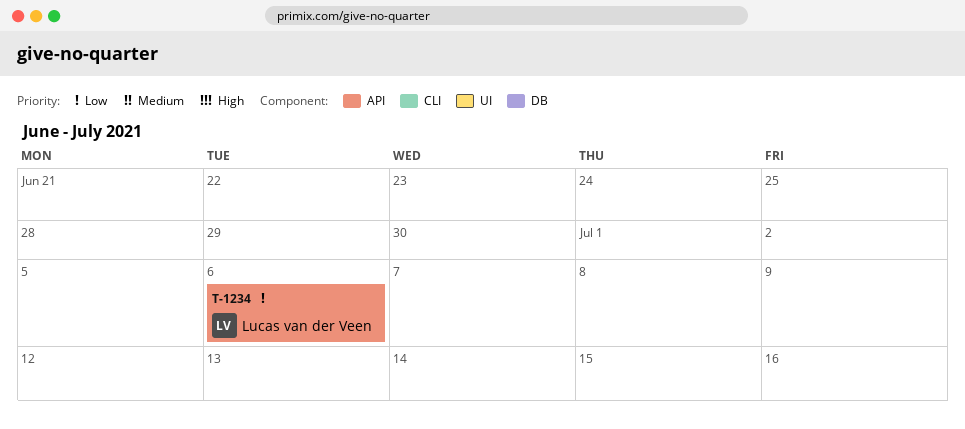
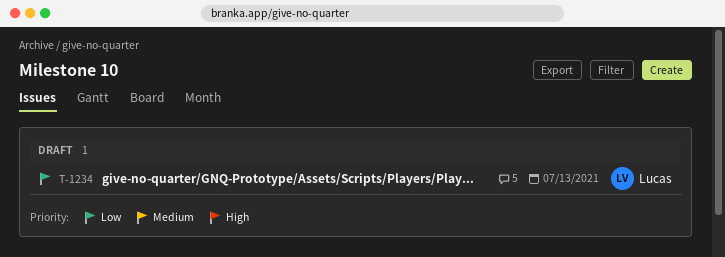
T-1234, due: Jul 6 -> Jul 13

